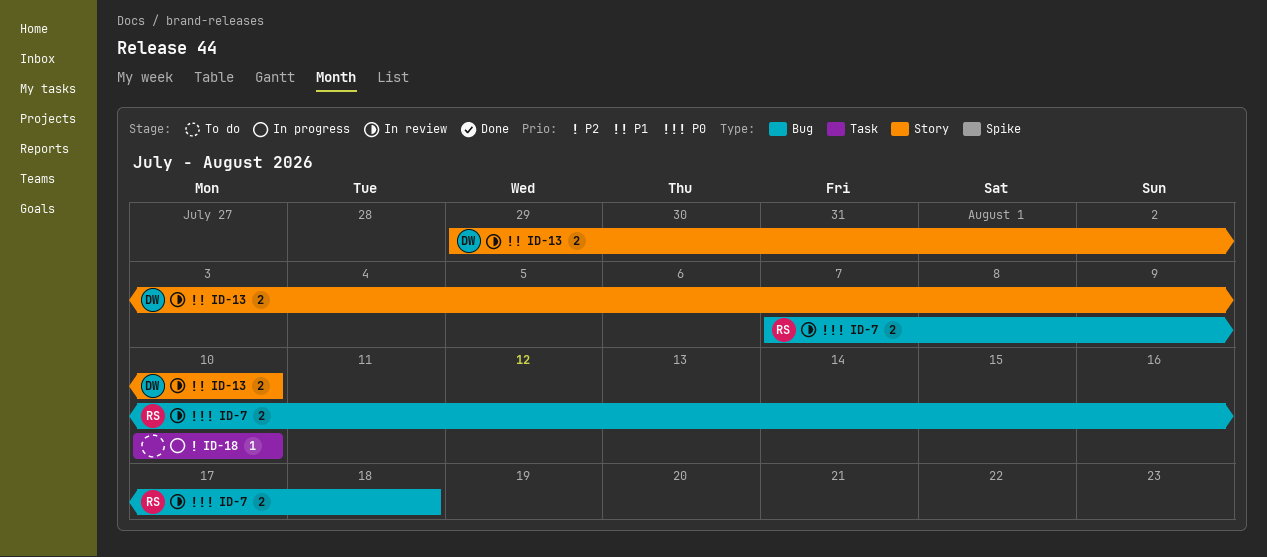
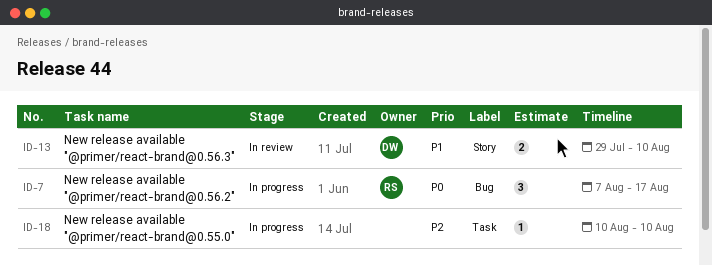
ID-7, status: In review -> In progress
ID-7, estimate: 2 -> 3
ID-7, due: Aug 18 -> Aug 17

